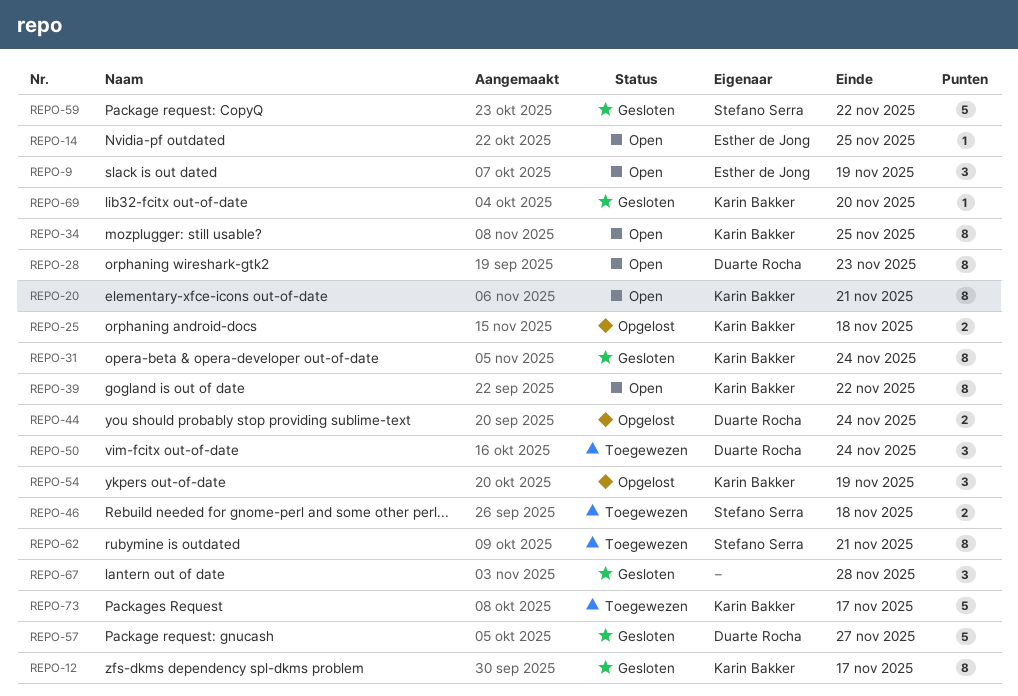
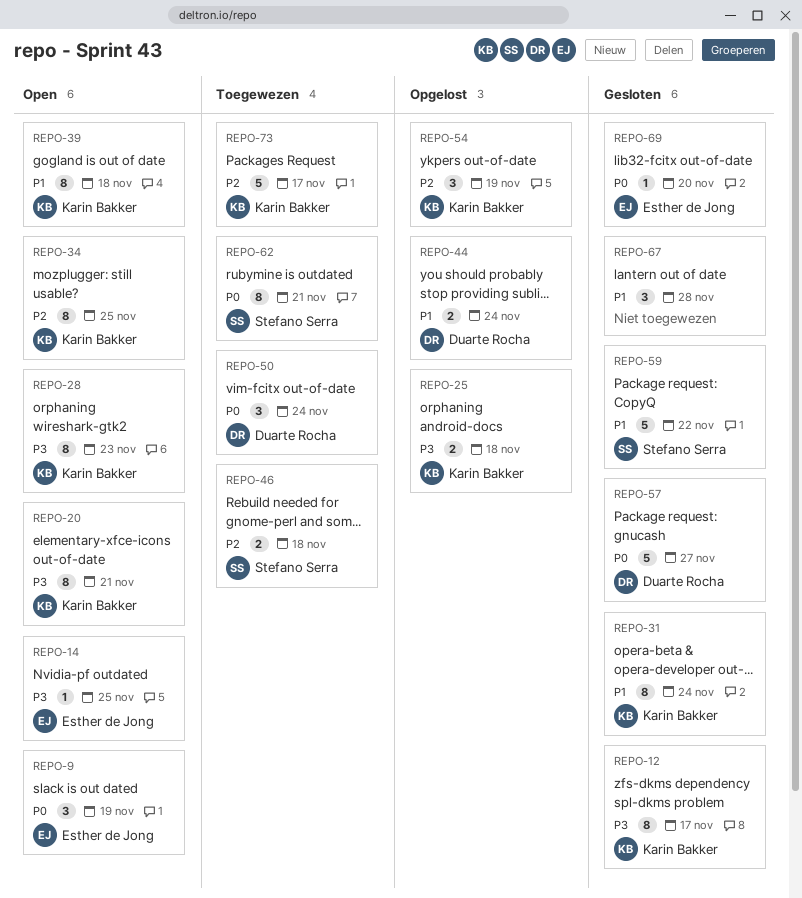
REPO-28, owner: Duarte Rocha -> Karin Bakker
REPO-39, due: Nov 22 -> Nov 18
REPO-69, owner: Karin Bakker -> Esther de Jong

